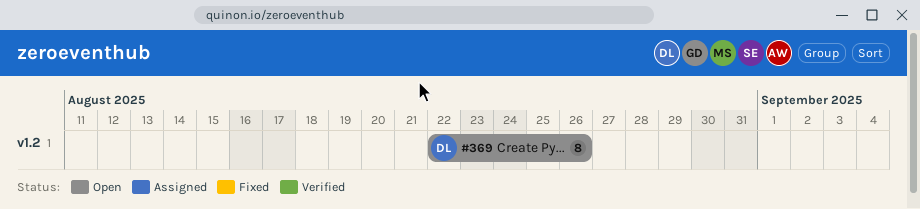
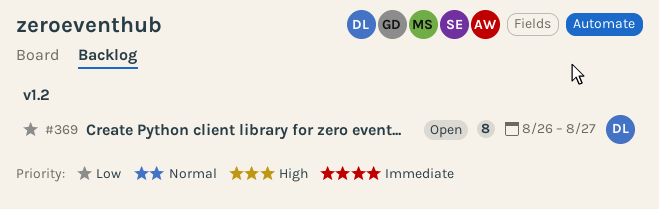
#369, start: Aug 22 -> Aug 26
#369, due: Aug 26 -> Aug 27

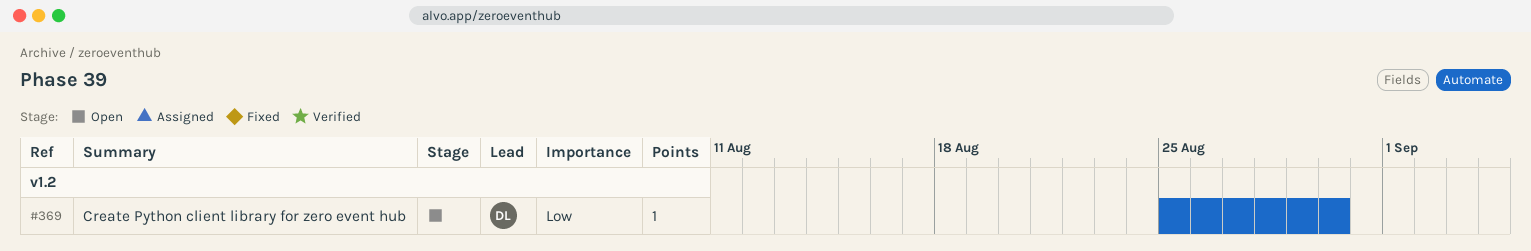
#369, estimate: 8 -> 1
#369, start: Aug 26 -> Aug 25
#369, due: Aug 27 -> Aug 30

